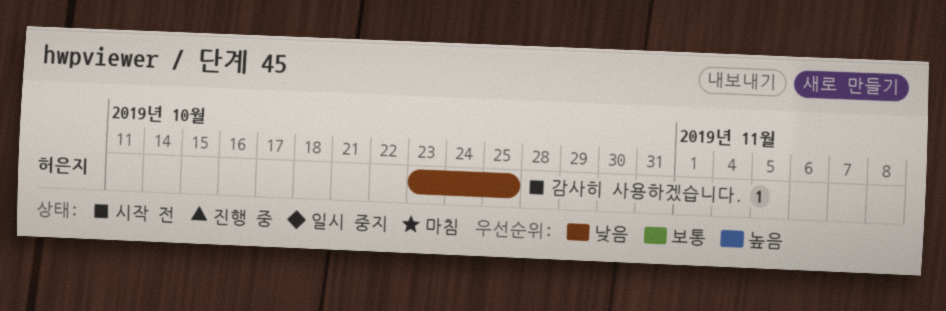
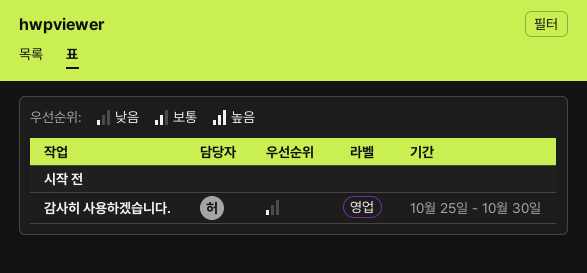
감사히 사용하겠습니다., start: Oct 23 -> Oct 25
감사히 사용하겠습니다., due: Oct 25 -> Oct 30

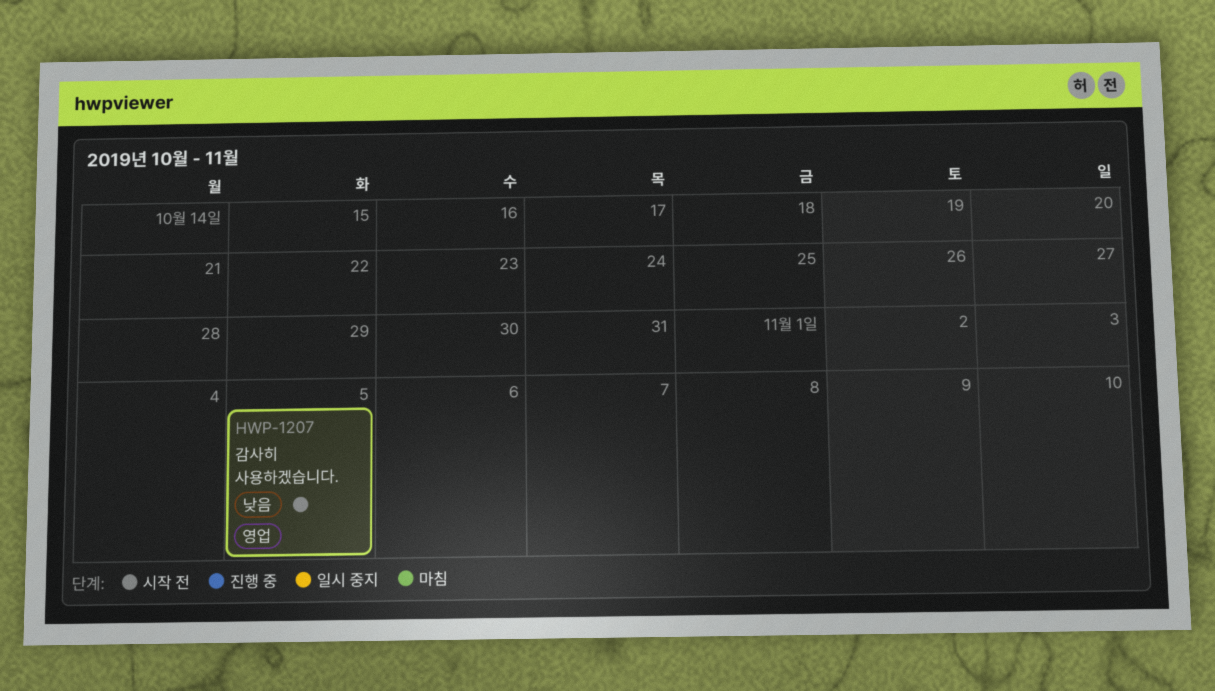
감사히 사용하겠습니다., due: Oct 30 -> Nov 5

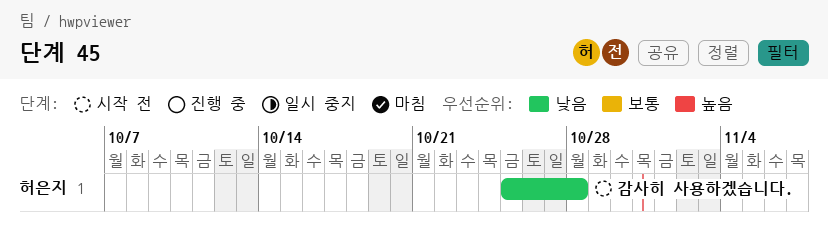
감사히 사용하겠습니다., due: Nov 5 -> Oct 28

